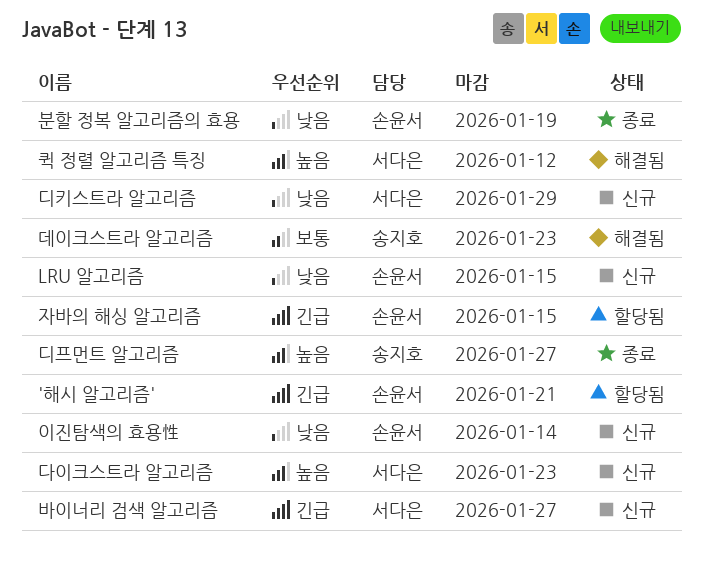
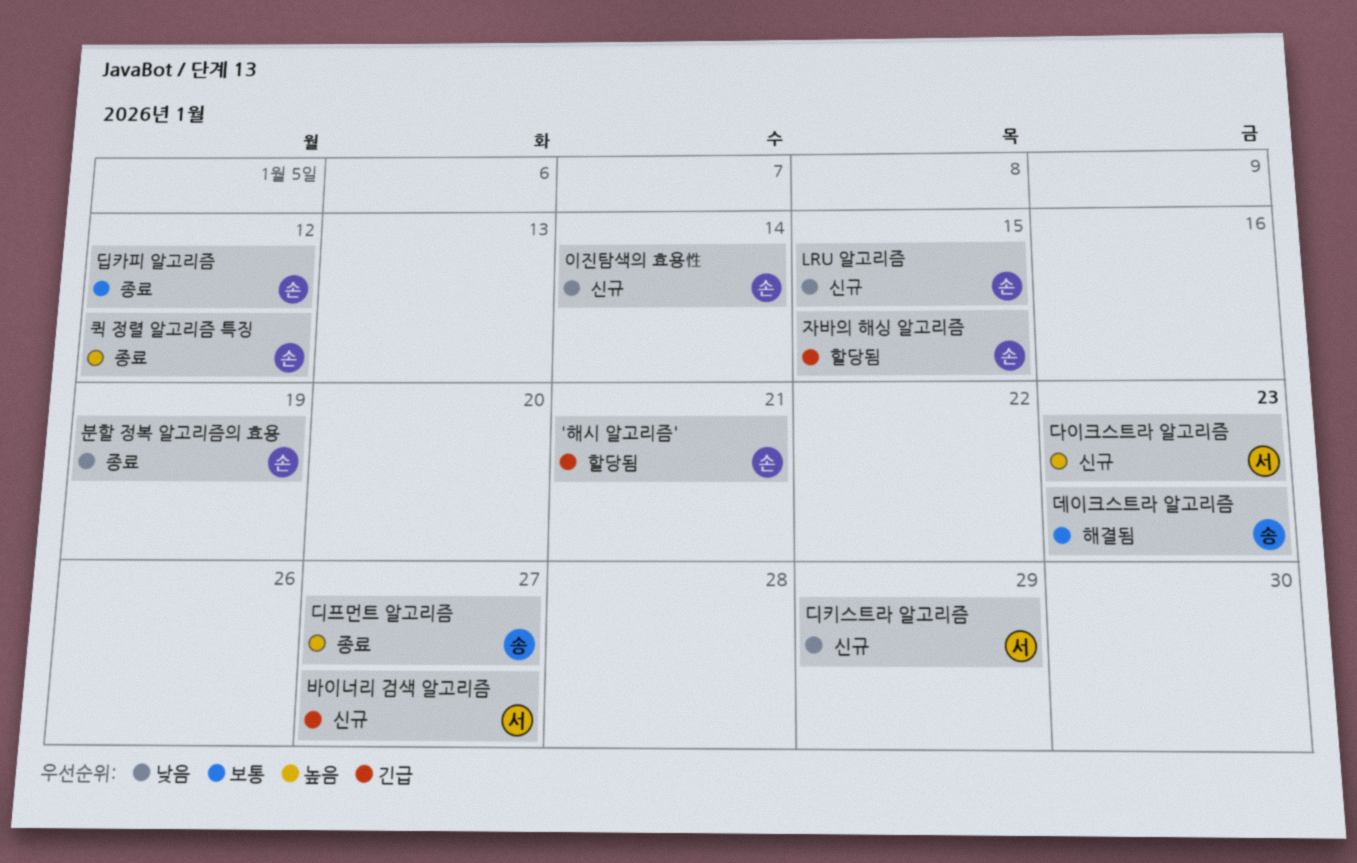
딥카피 알고리즘: none -> present
퀵 정렬 알고리즘 특징, status: 해결됨 -> 종료
퀵 정렬 알고리즘 특징, owner: 서다은 -> 손윤서

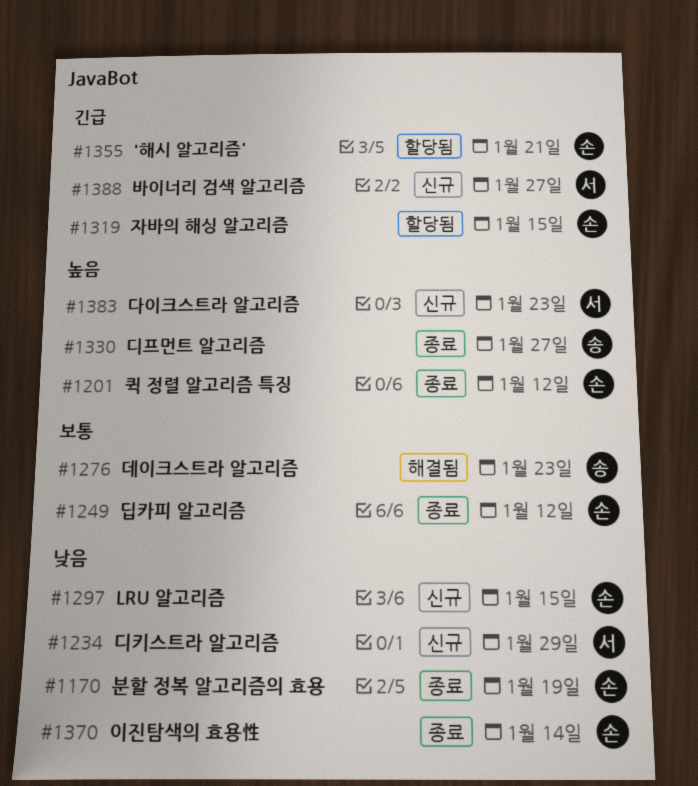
이진탐색의 효용性, status: 신규 -> 종료

